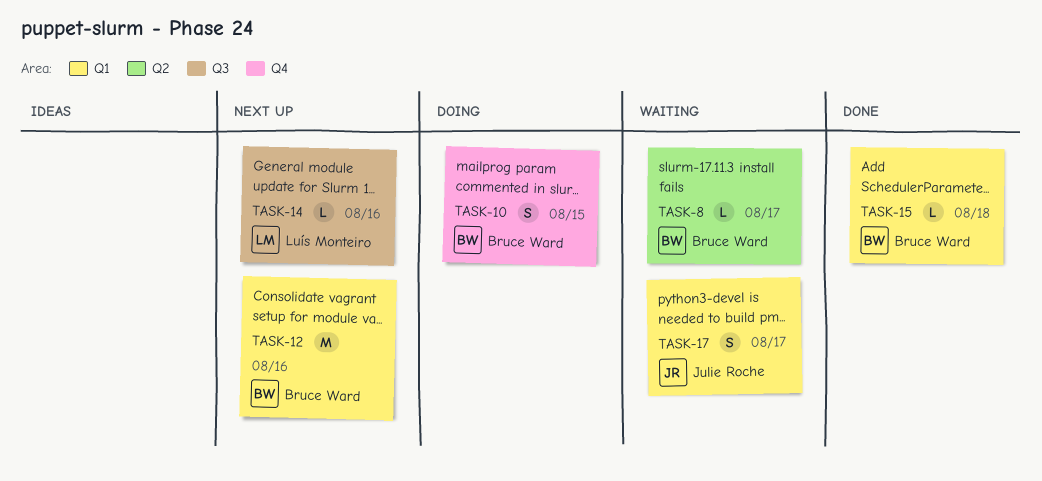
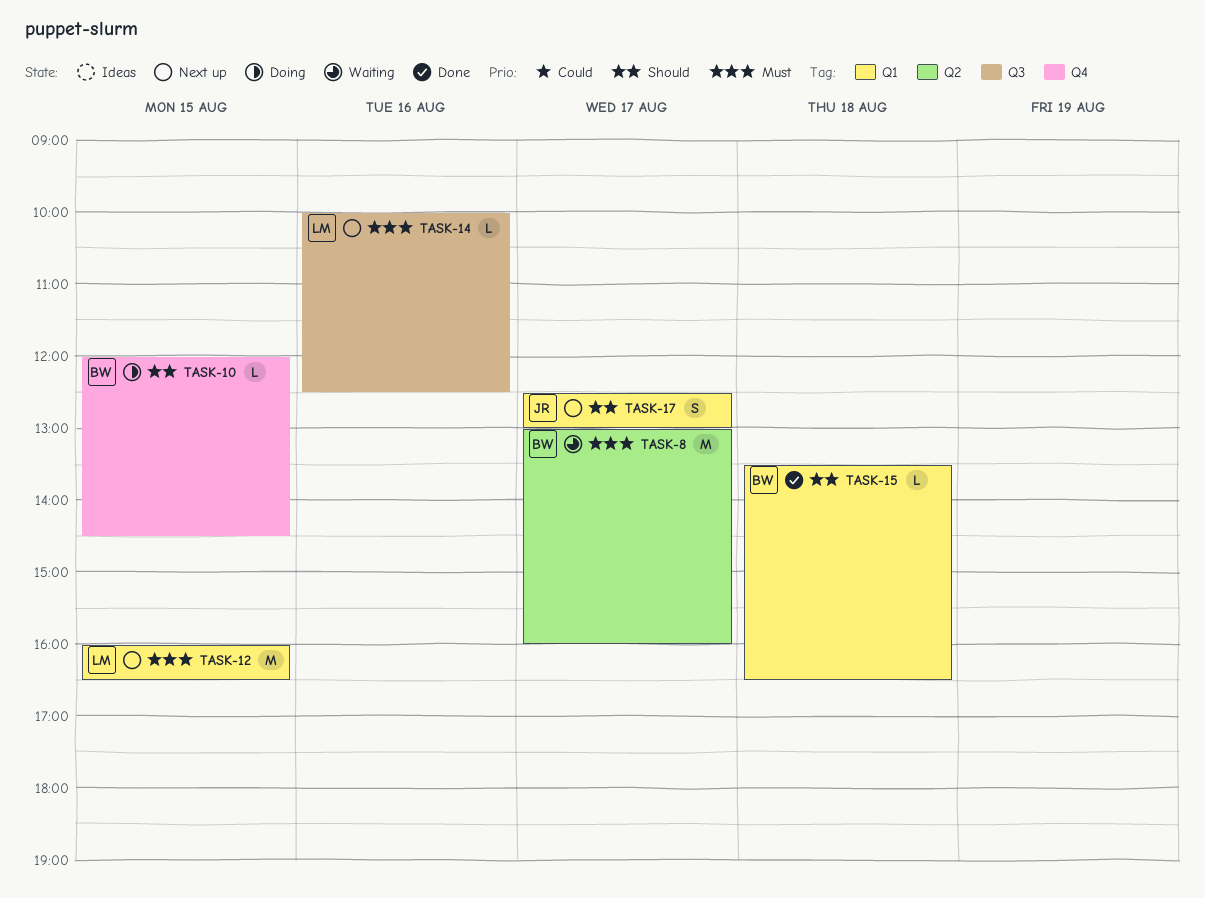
TASK-8, estimate: L -> M
TASK-10, estimate: S -> L
TASK-12, owner: Bruce Ward -> Luís Monteiro
TASK-12, day: Aug 16 -> Aug 15
TASK-17, status: Waiting -> Next up

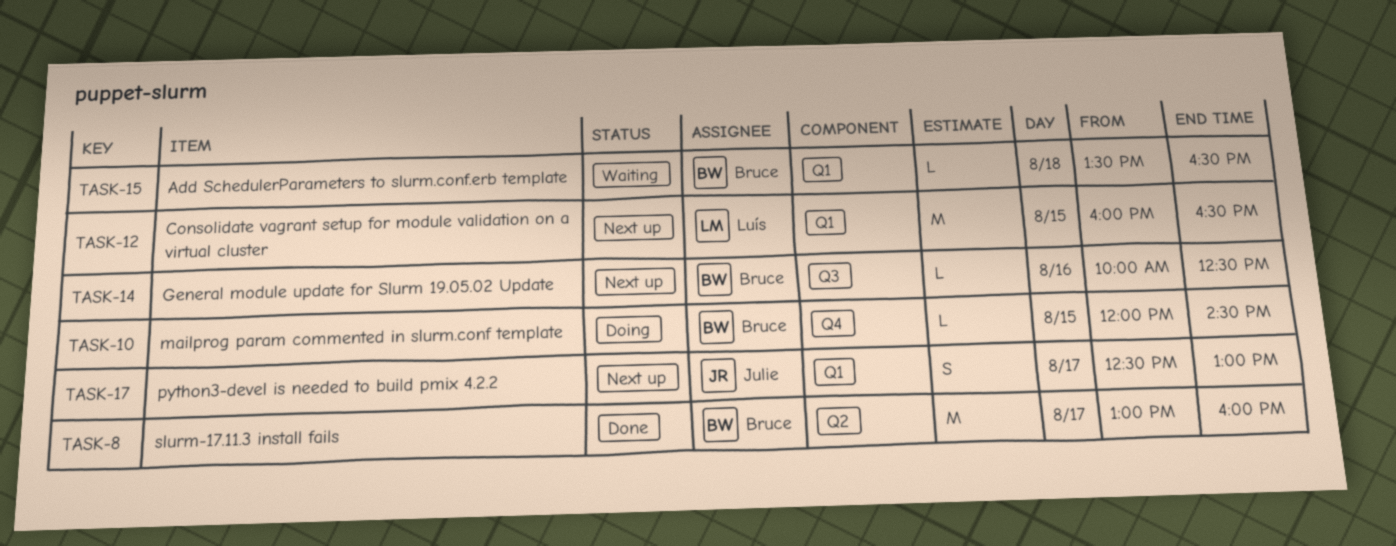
TASK-8, status: Waiting -> Done
TASK-14, owner: Luís -> Bruce
TASK-15, status: Done -> Waiting

